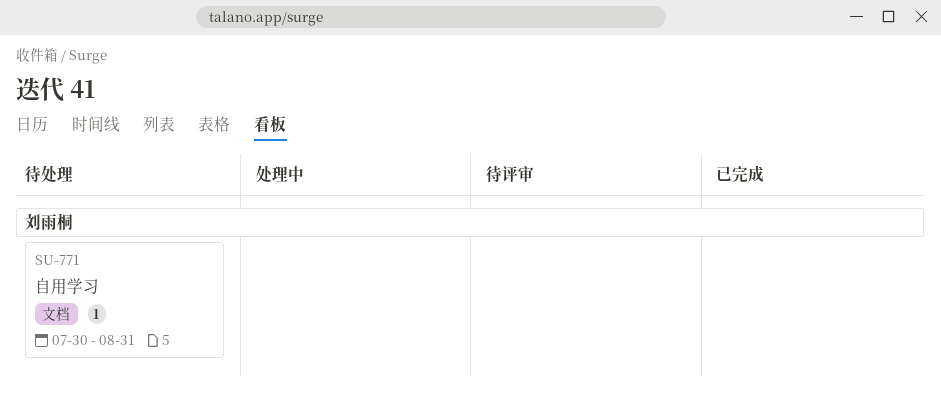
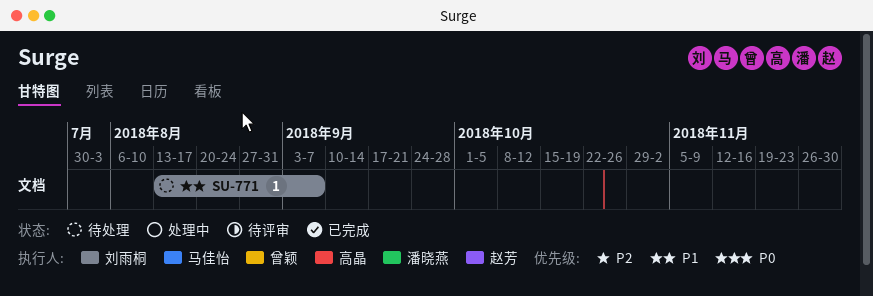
SU-771, start: Jul 30 -> Aug 13
SU-771, due: Aug 31 -> Sep 7

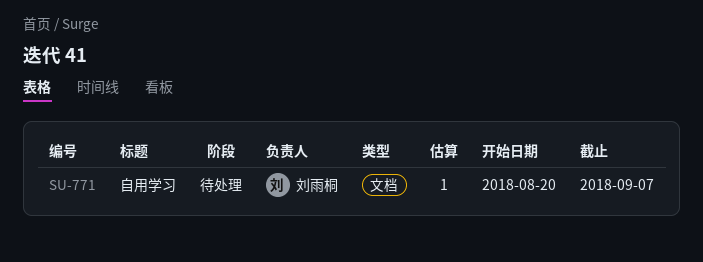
SU-771, start: Aug 13 -> Aug 20

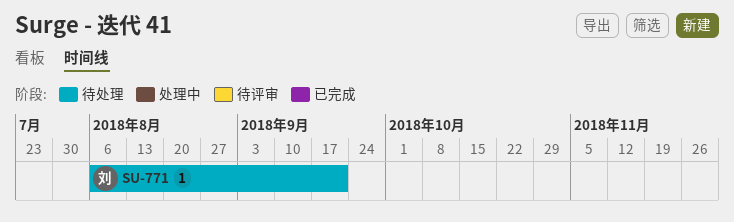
SU-771, start: Aug 20 -> Aug 6
SU-771, due: Sep 7 -> Sep 21

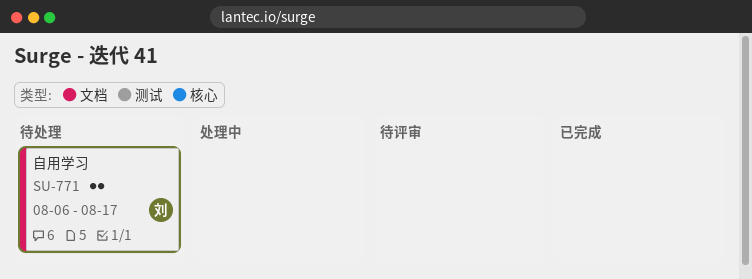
SU-771, estimate: 1 -> 2
SU-771, due: Sep 21 -> Aug 17

